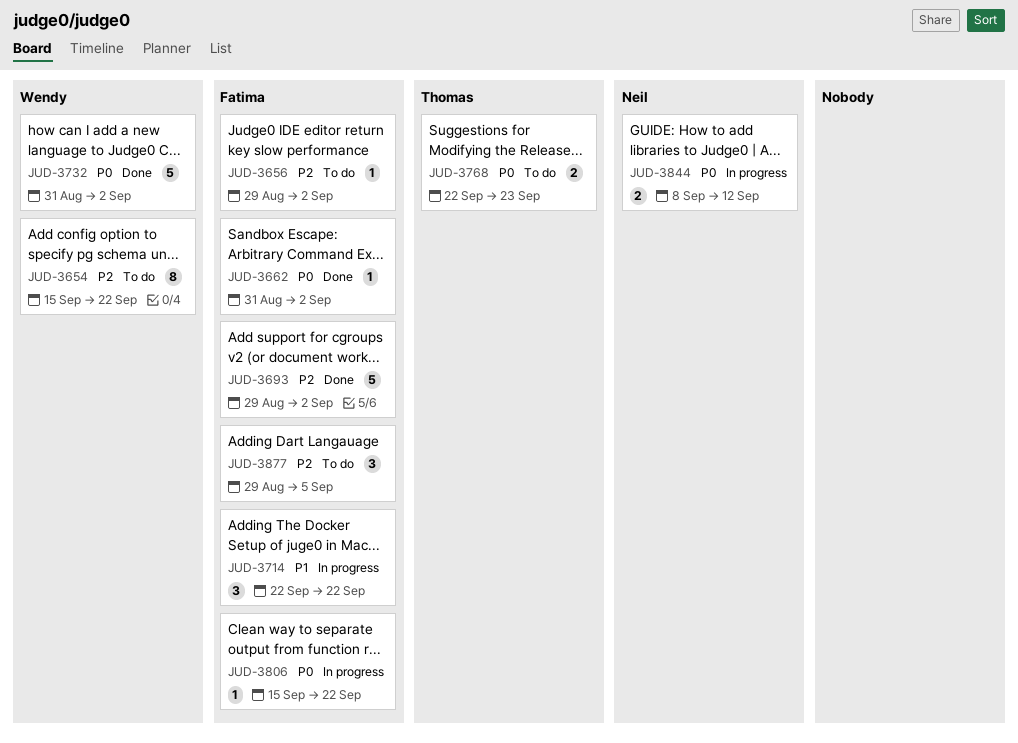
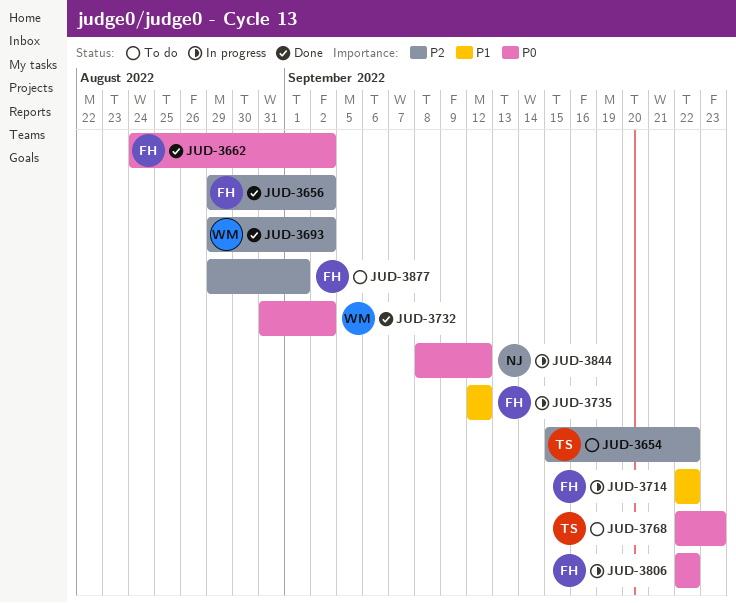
JUD-3654, owner: Wendy -> Thomas
JUD-3656, status: To do -> Done
JUD-3662, start: Aug 31 -> Aug 24
JUD-3693, owner: Fatima -> Wendy
JUD-3735: none -> present
JUD-3806, start: Sep 15 -> Sep 22
JUD-3877, due: Sep 5 -> Sep 1

